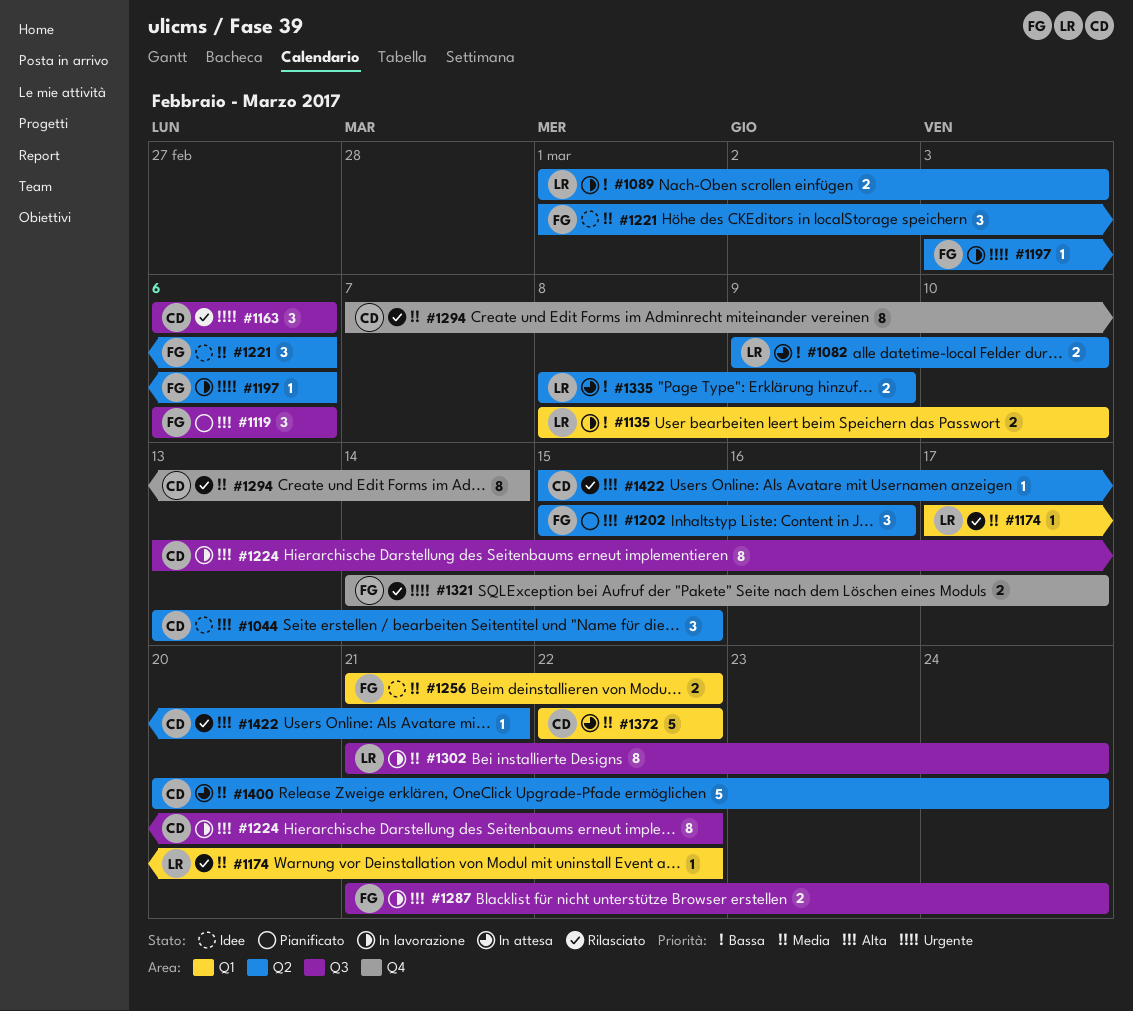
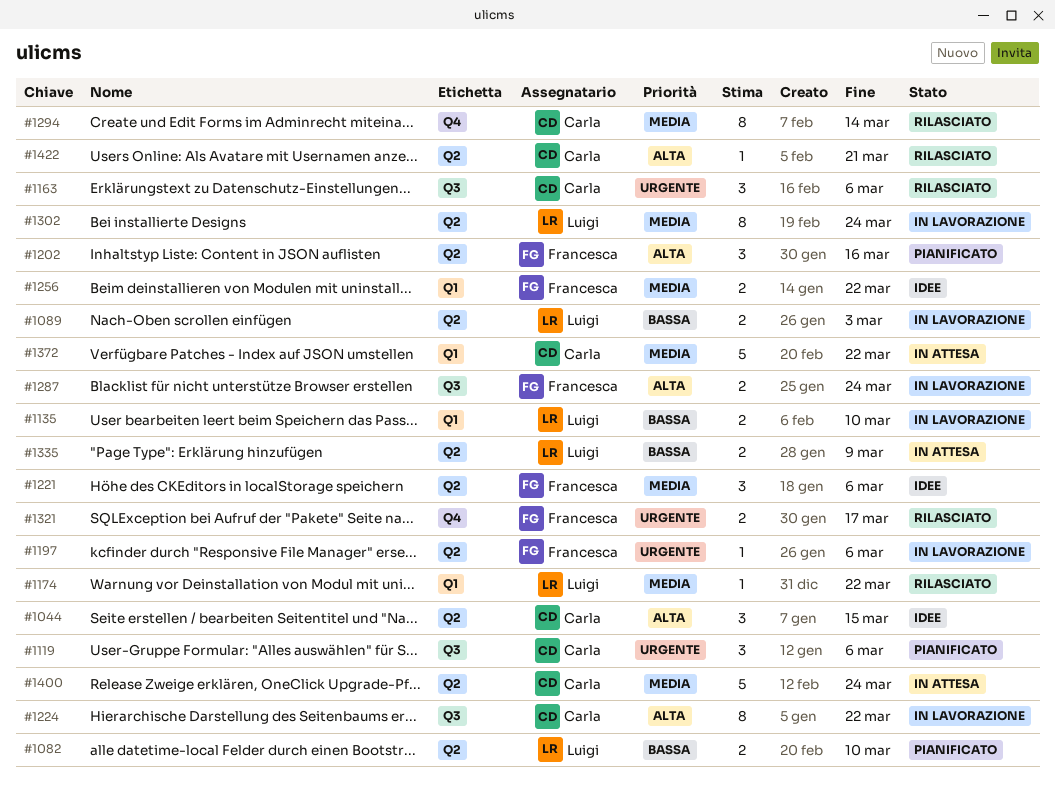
#1082, status: In attesa -> Pianificato
#1119, owner: Francesca -> Carla
#1119, priority: Alta -> Urgente
#1302, label: Q3 -> Q2

